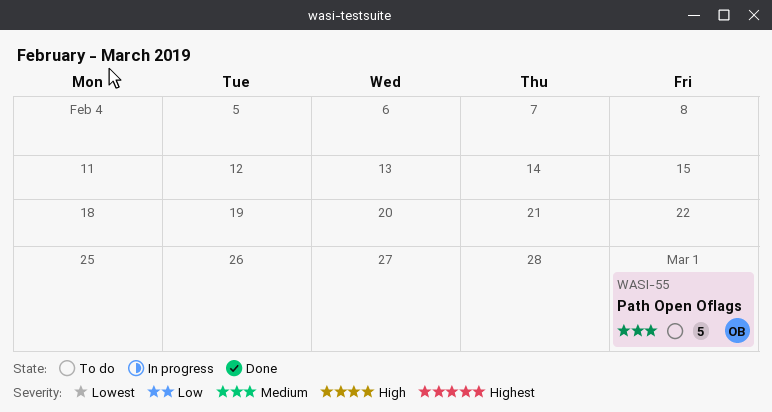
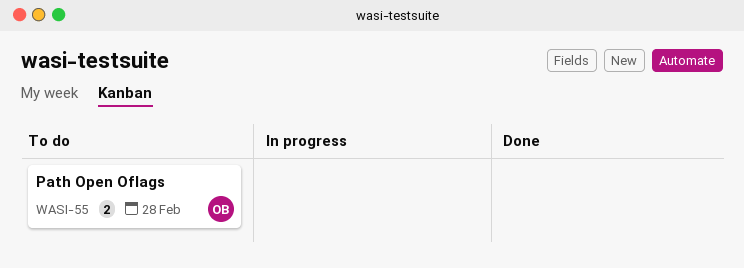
WASI-55, estimate: 5 -> 2
WASI-55, due: Mar 1 -> Feb 28

